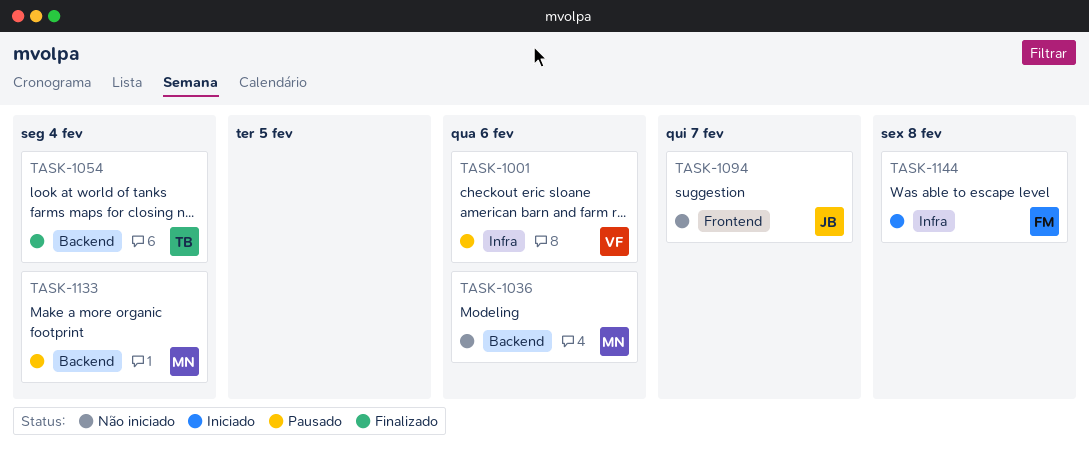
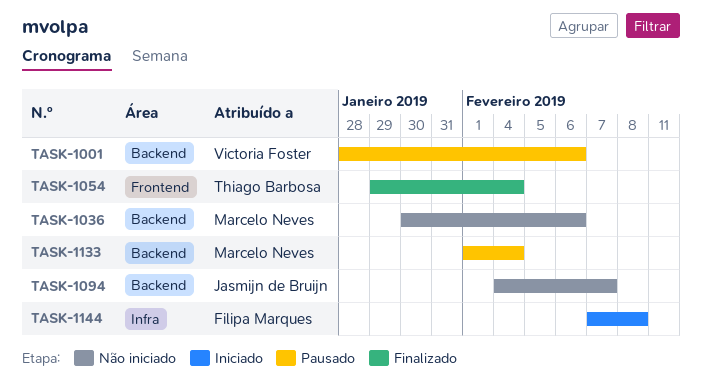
TASK-1001, label: Infra -> Backend
TASK-1054, label: Backend -> Frontend
TASK-1094, label: Frontend -> Backend

